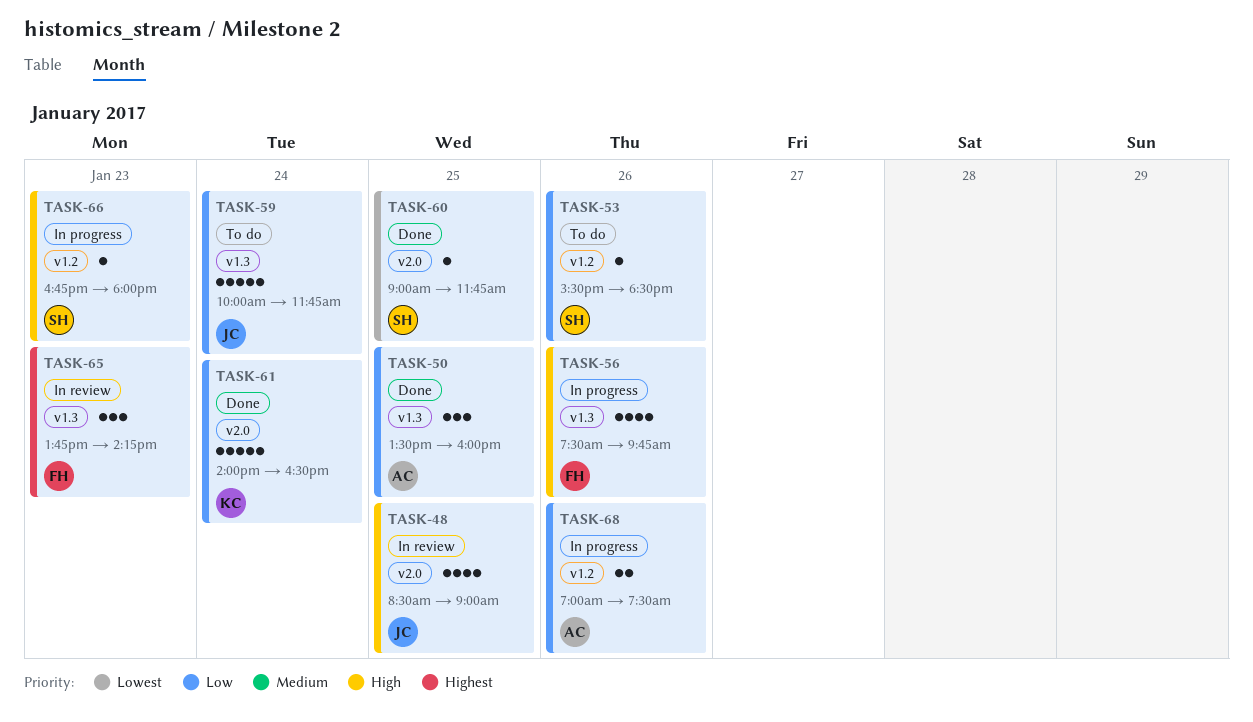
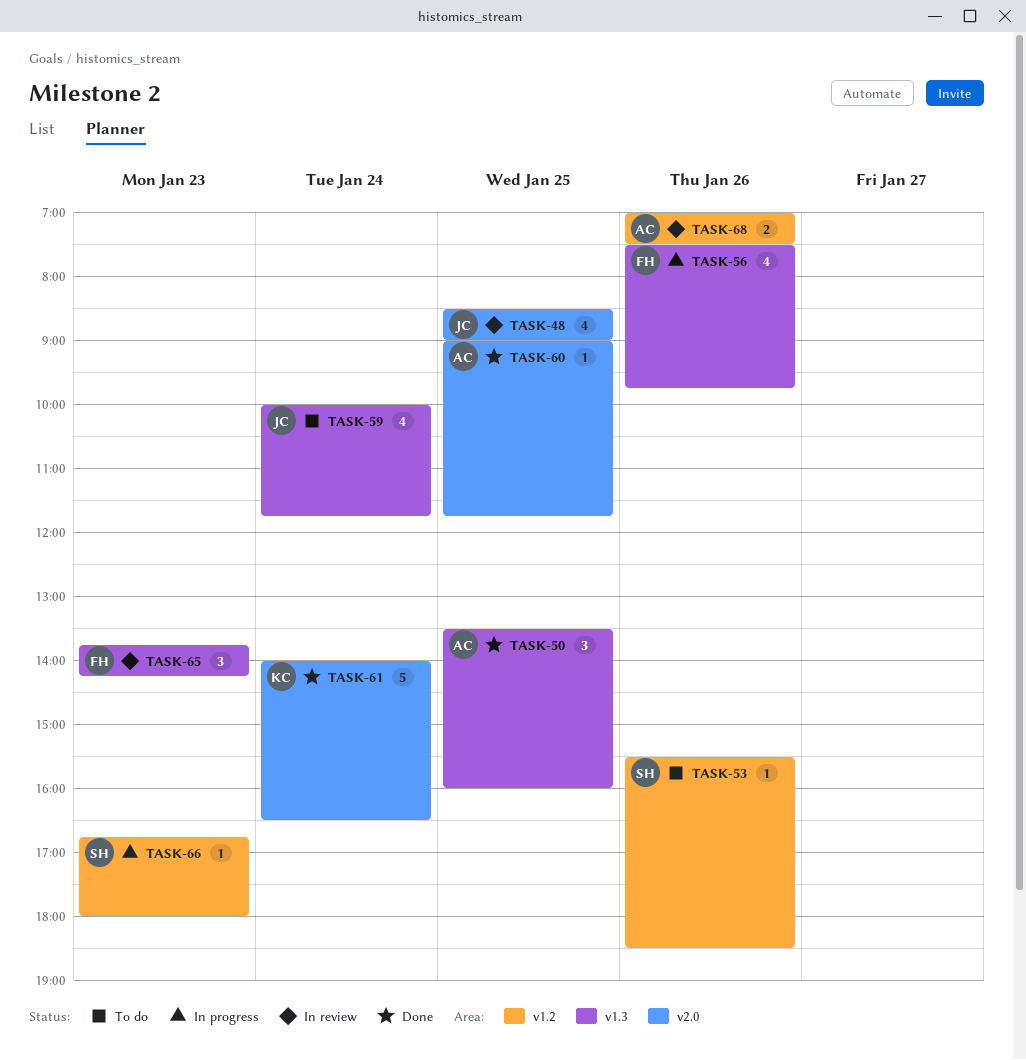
TASK-59, estimate: 5 -> 4
TASK-60, owner: SH -> AC
TASK-68, status: In progress -> In review

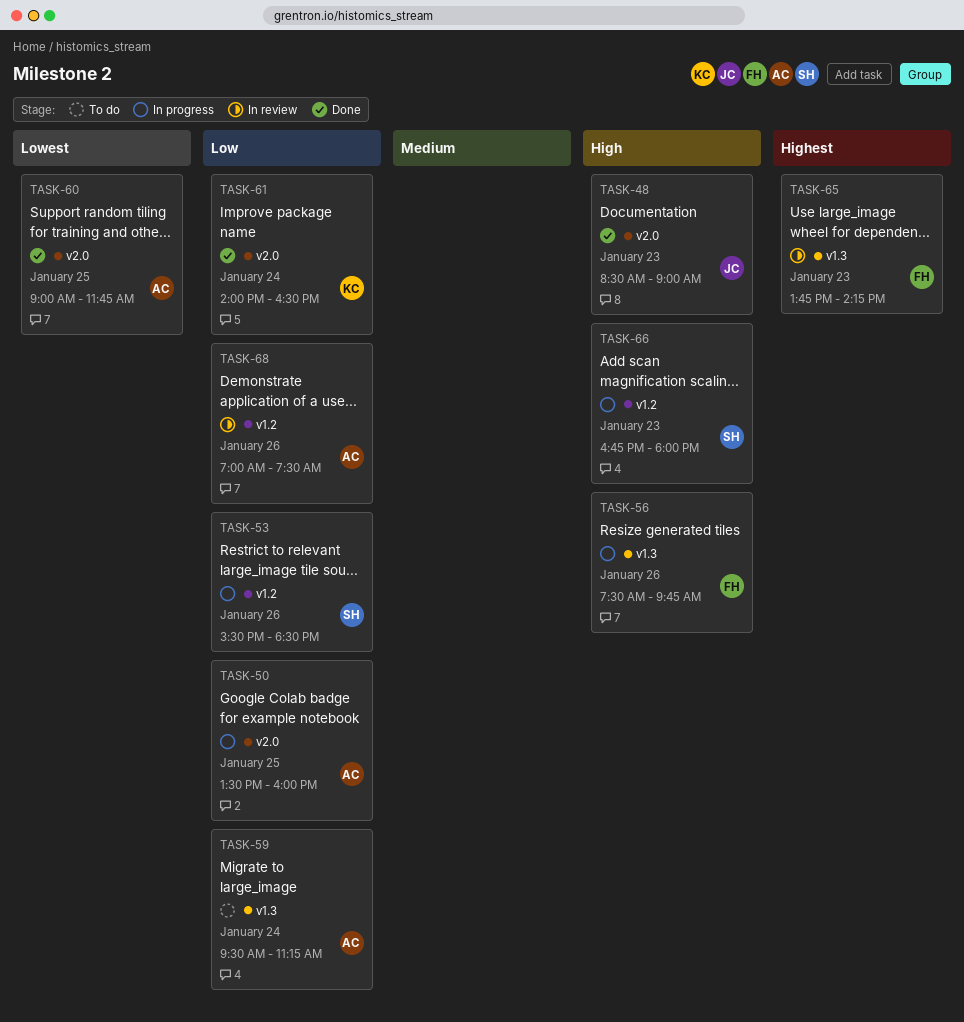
TASK-48, status: In review -> Done
TASK-48, day: Jan 25 -> Jan 23
TASK-50, status: Done -> In progress
TASK-50, label: v1.3 -> v2.0
TASK-53, status: To do -> In progress
TASK-59, owner: JC -> AC
TASK-59, begins: 10:00 -> 09:30
TASK-59, ends: 11:45 -> 11:15

